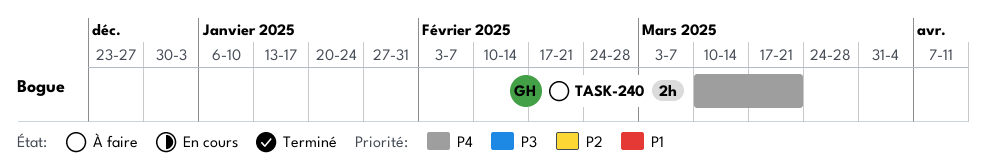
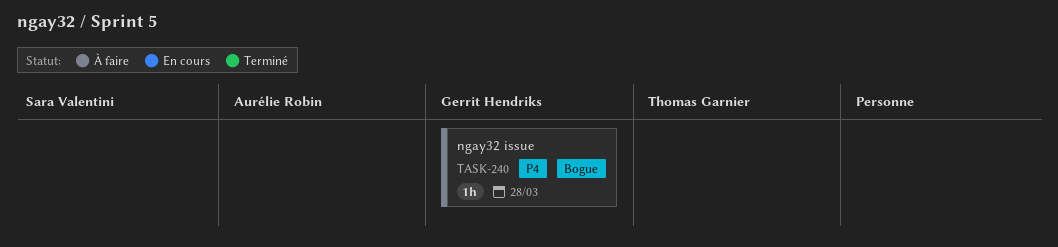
TASK-240, estimate: 2h -> 1h
TASK-240, due: Mar 21 -> Mar 28

